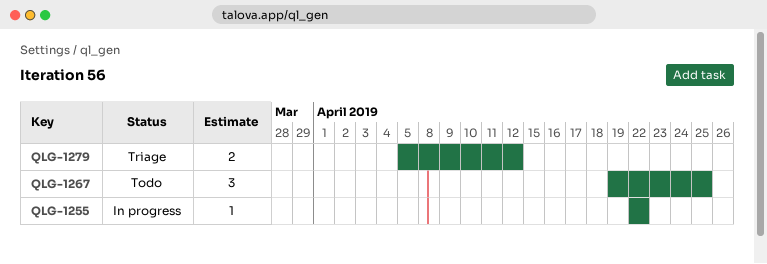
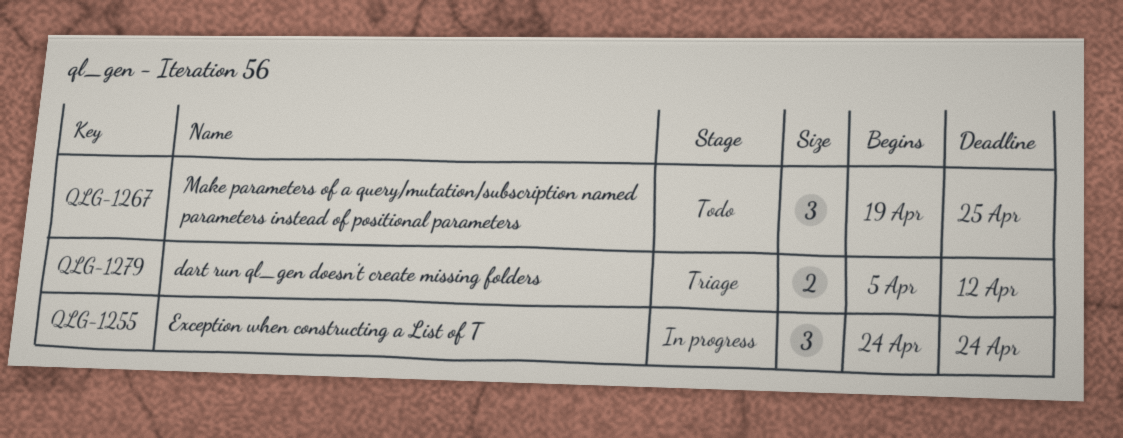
QLG-1255, estimate: 1 -> 3
QLG-1255, start: Apr 22 -> Apr 24
QLG-1255, due: Apr 22 -> Apr 24

